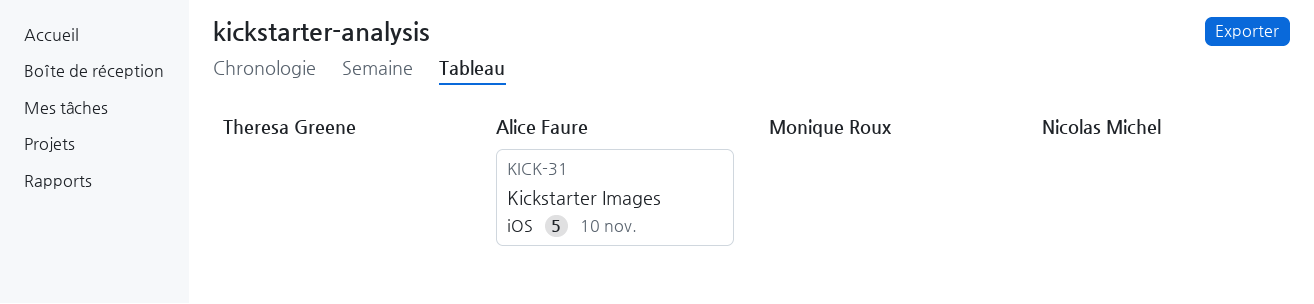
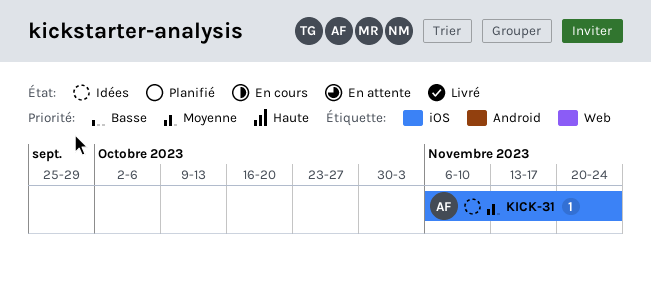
KICK-31, estimate: 5 -> 1
KICK-31, due: Nov 10 -> Nov 24

